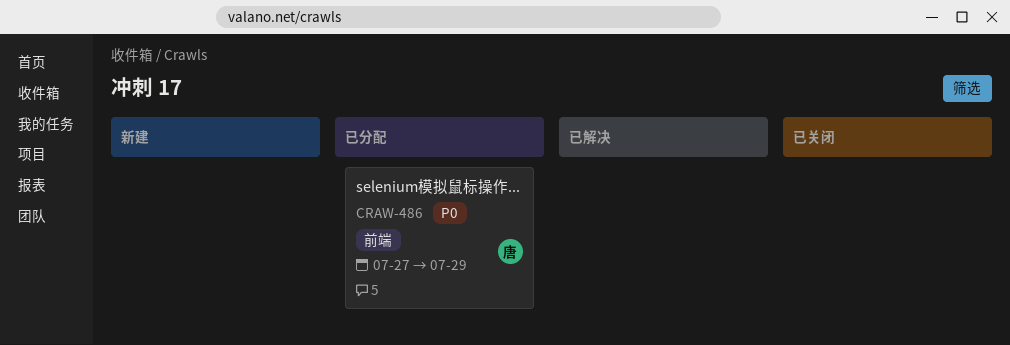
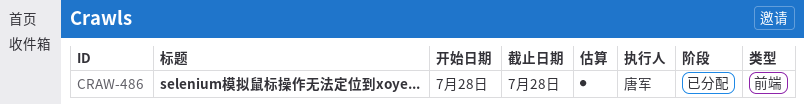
CRAW-486, start: Jul 27 -> Jul 28
CRAW-486, due: Jul 29 -> Jul 28

